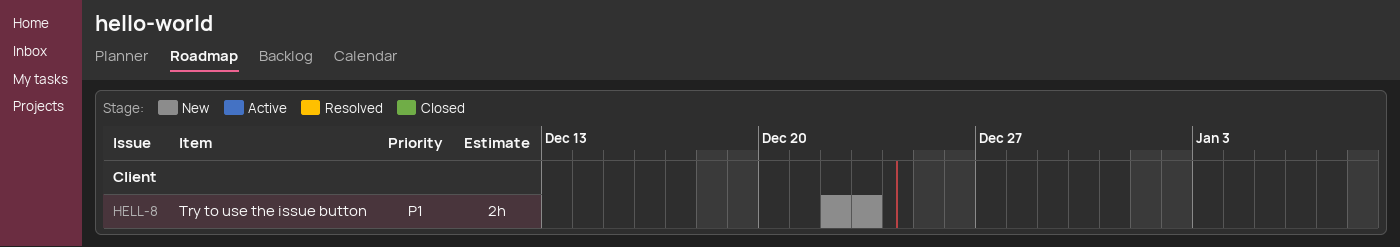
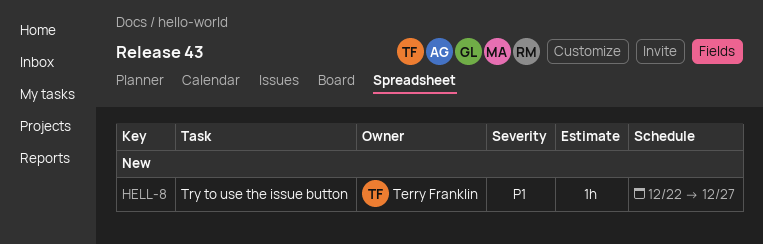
HELL-8, estimate: 2h -> 1h
HELL-8, due: Dec 23 -> Dec 27

